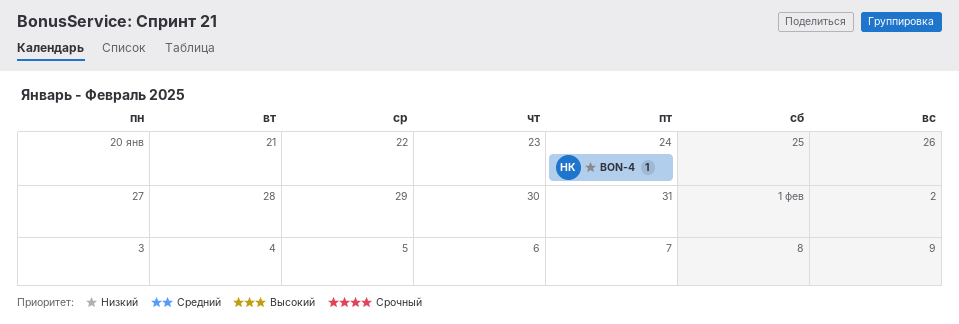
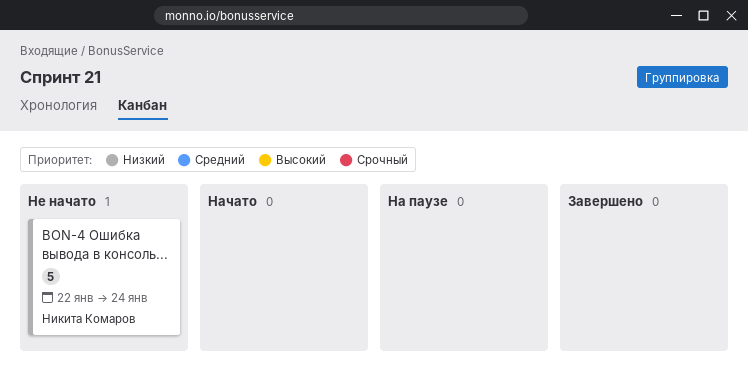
BON-4, estimate: 1 -> 5
BON-4, start: Jan 24 -> Jan 22

